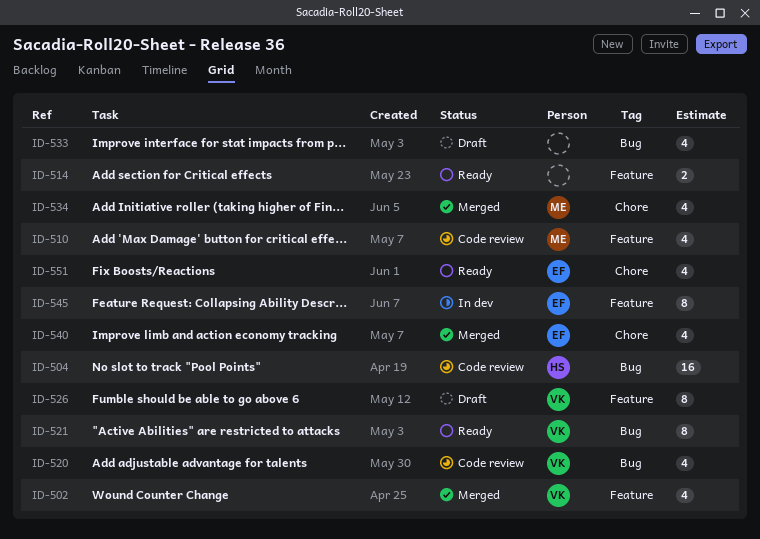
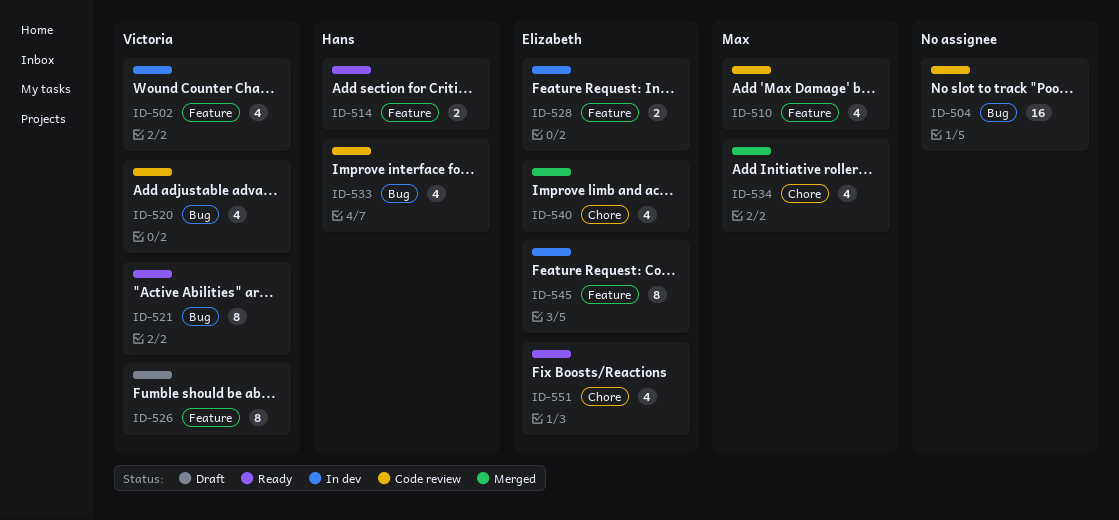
ID-502, status: Merged -> In dev
ID-504, owner: Hans -> none
ID-514, owner: none -> Hans
ID-528: none -> present
ID-533, status: Draft -> Code review
ID-533, owner: none -> Hans

